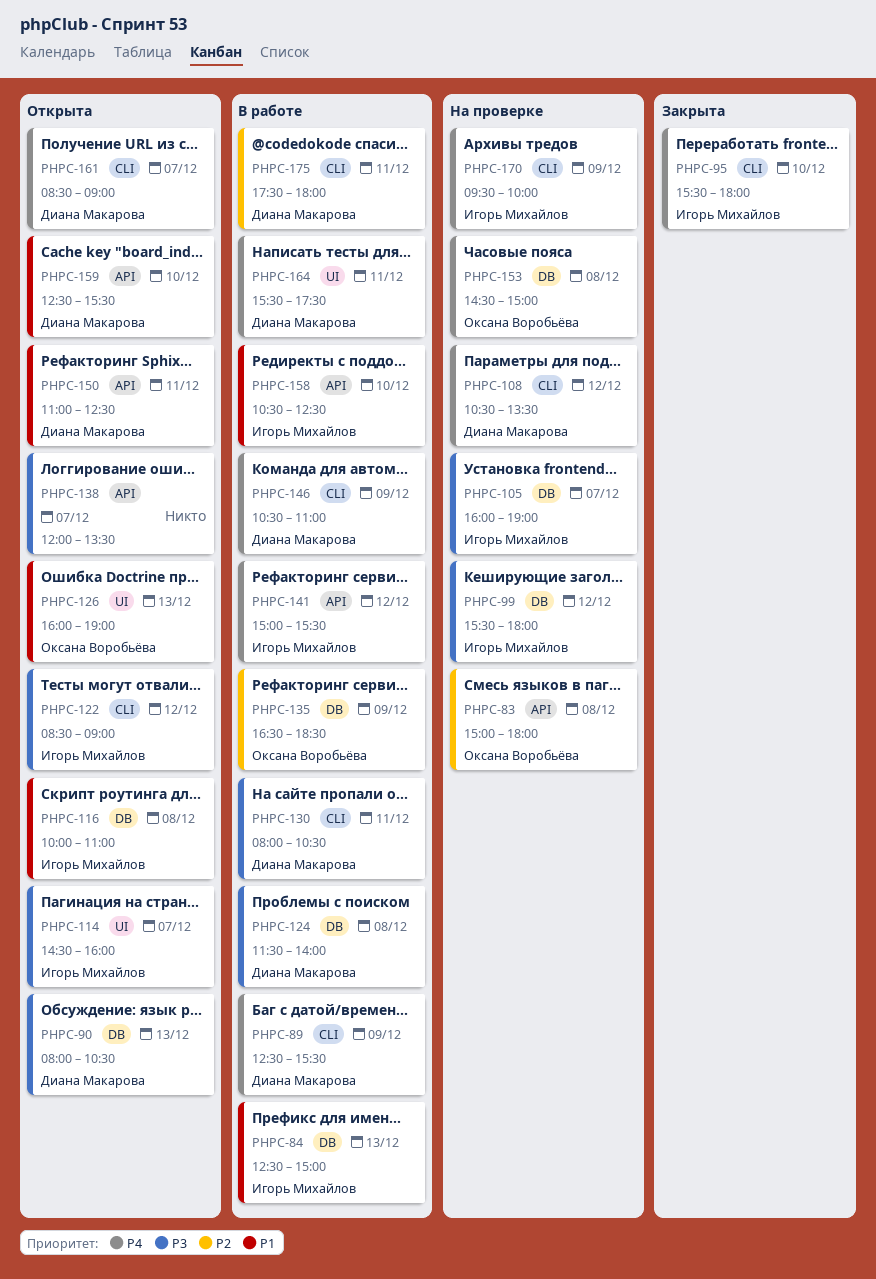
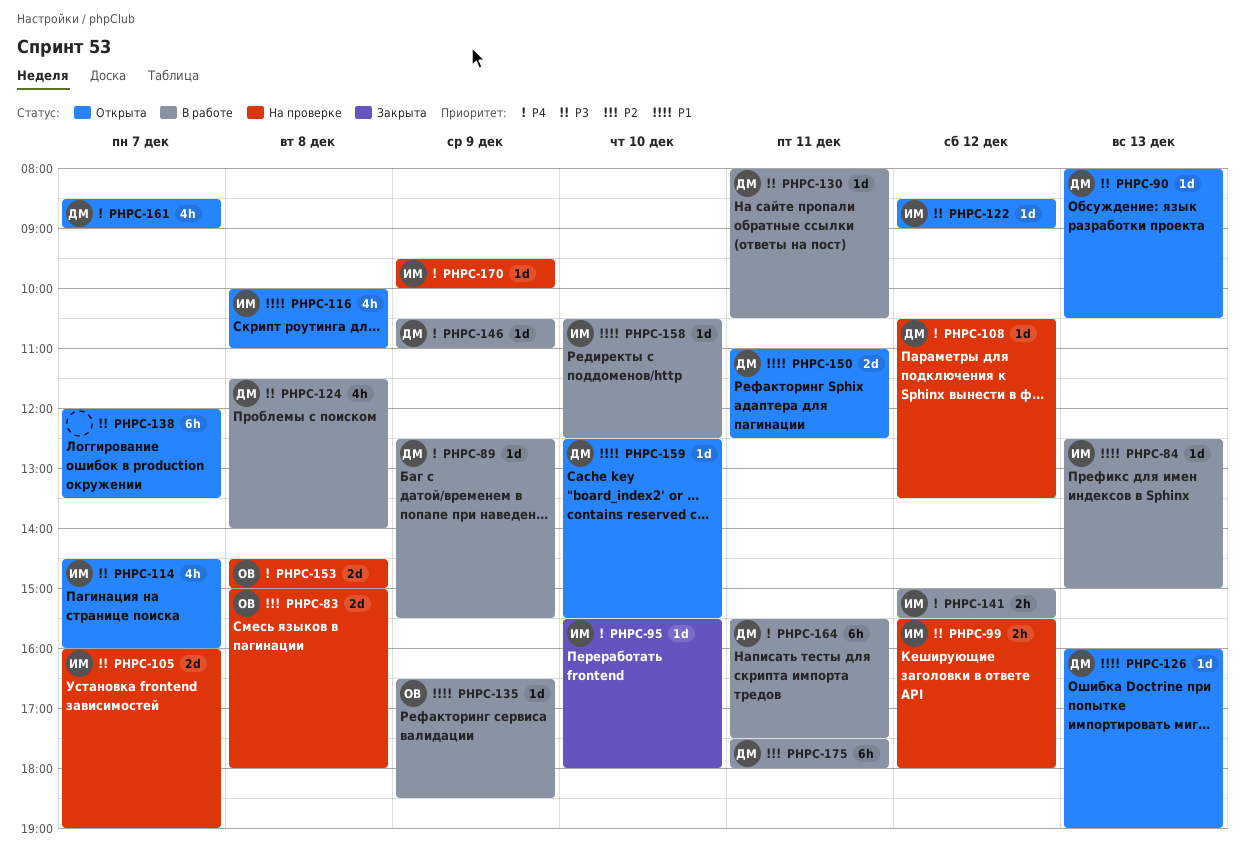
PHPC-126, owner: Оксана Воробьёва -> Диана Макарова
PHPC-135, priority: P2 -> P1

